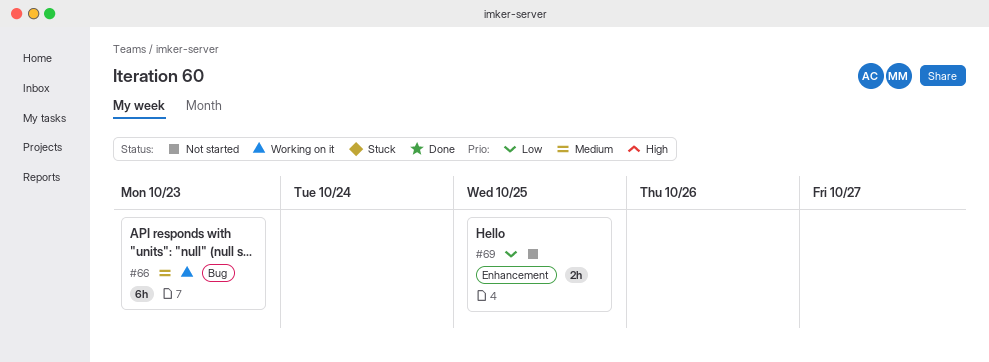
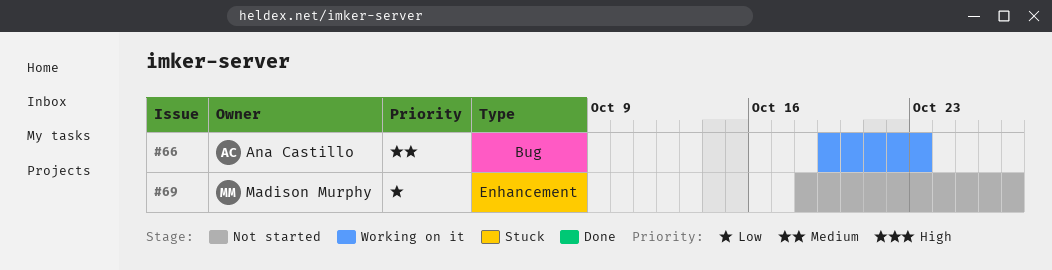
#69, due: Oct 25 -> Oct 27

